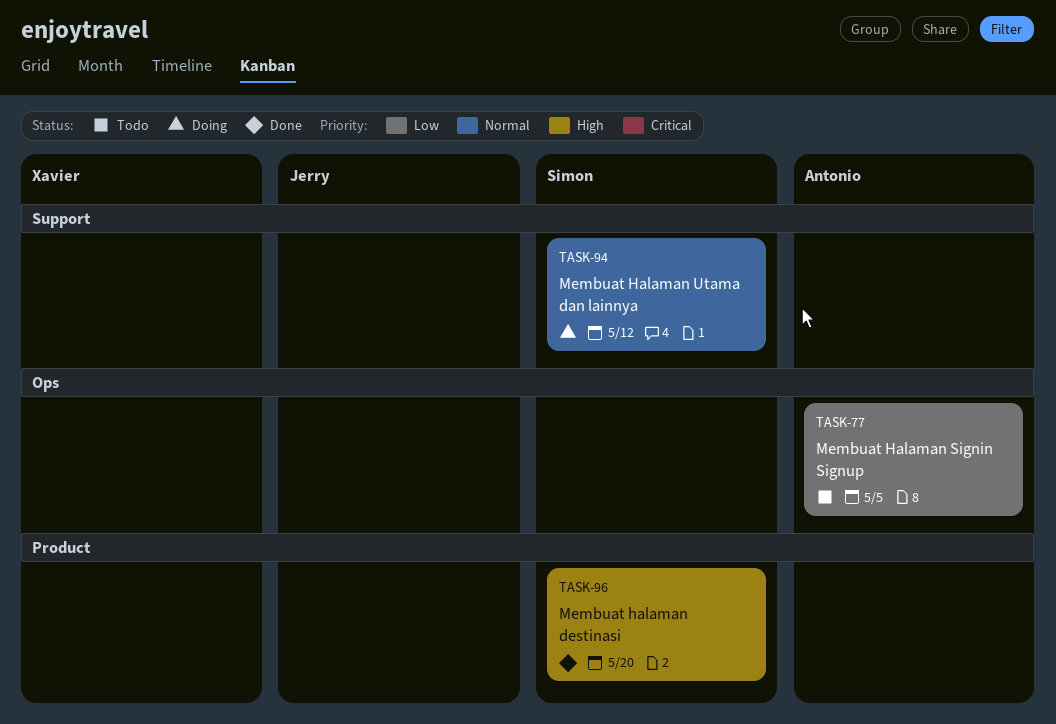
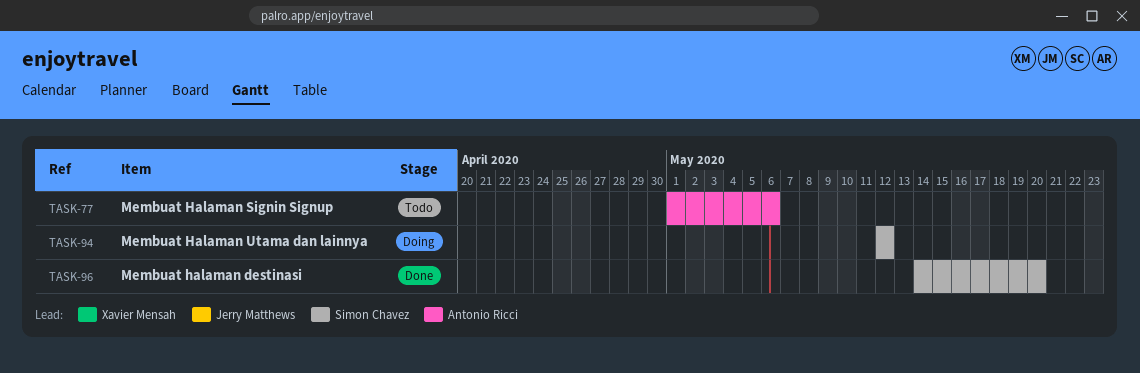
TASK-77, due: May 5 -> May 6

